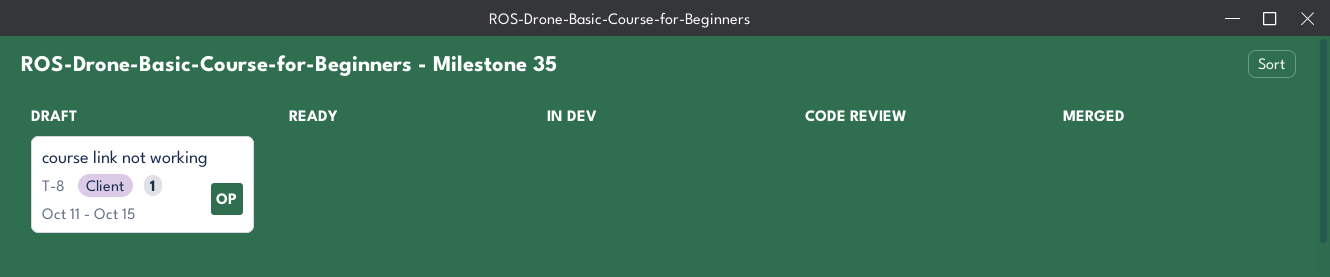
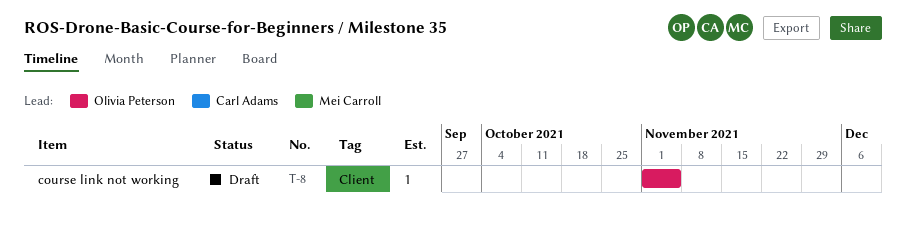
T-8, start: Oct 11 -> Nov 1
T-8, due: Oct 15 -> Nov 5

